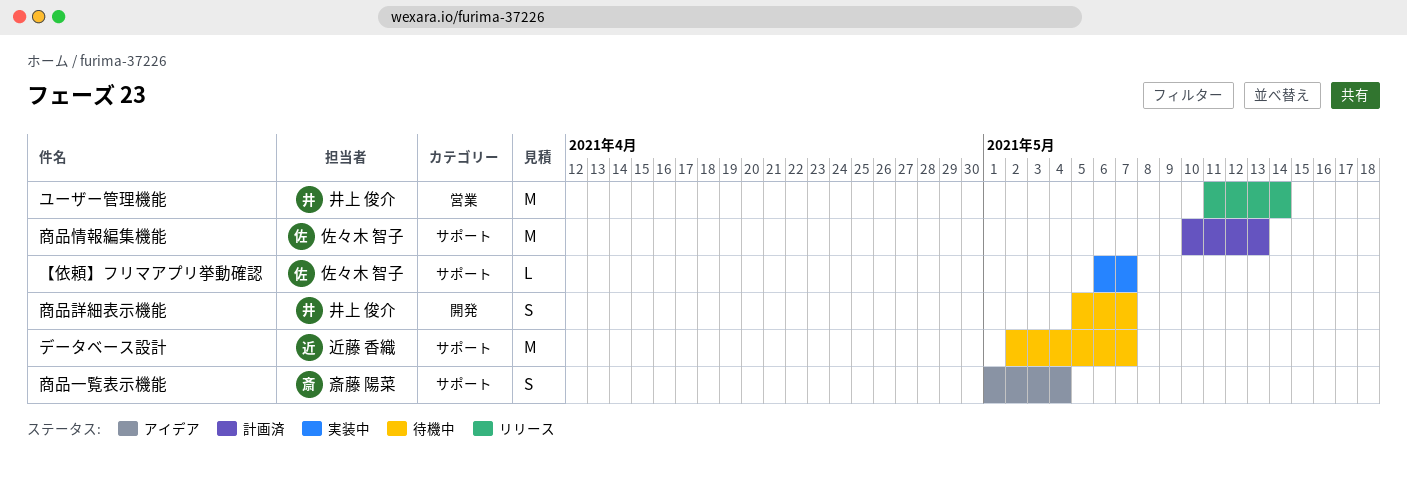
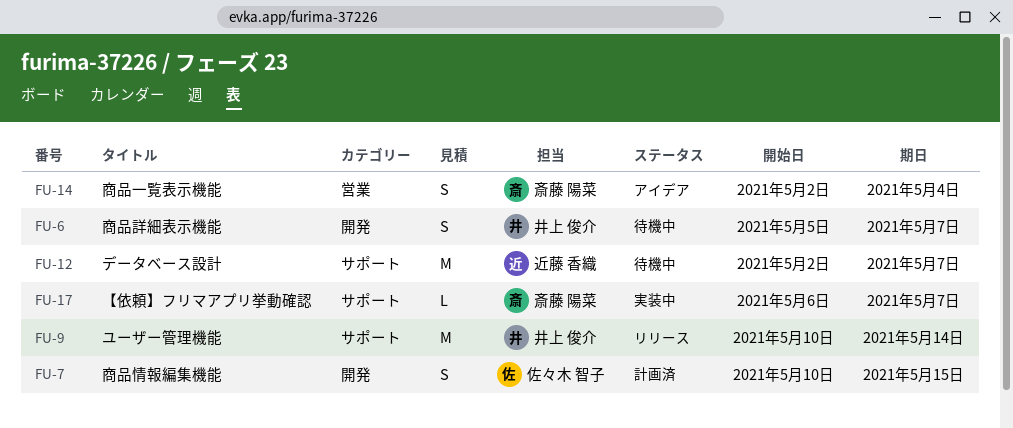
【依頼】フリマアプリ挙動確認, owner: 佐々木 智子 -> 斎藤 陽菜
ユーザー管理機能, label: 営業 -> サポート
ユーザー管理機能, start: May 11 -> May 10
商品一覧表示機能, label: サポート -> 営業
商品一覧表示機能, start: May 1 -> May 2
商品情報編集機能, label: サポート -> 開発
商品情報編集機能, estimate: M -> S
商品情報編集機能, due: May 13 -> May 15

